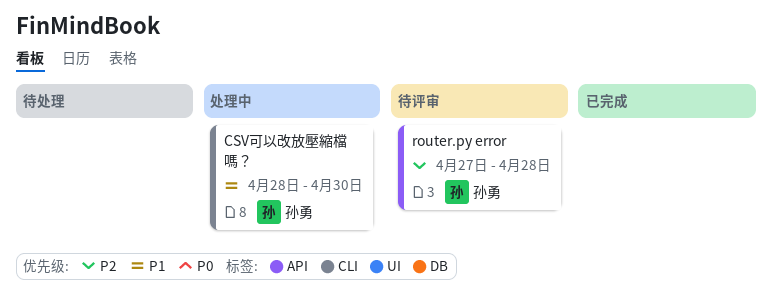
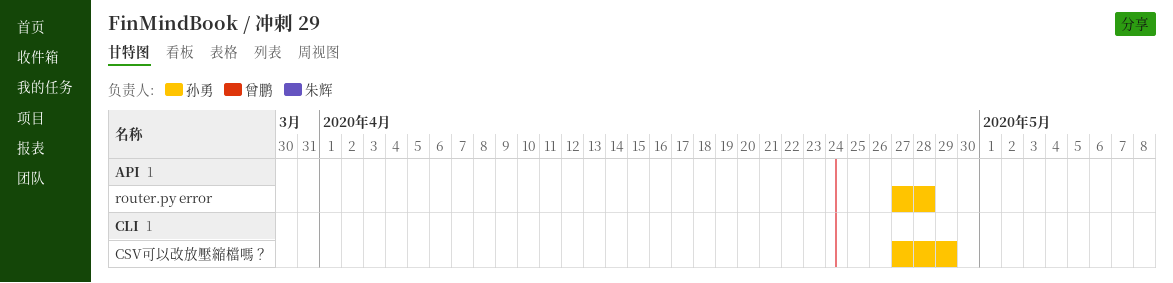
CSV可以改放壓縮檔嗎？, start: Apr 28 -> Apr 27
CSV可以改放壓縮檔嗎？, due: Apr 30 -> Apr 29

